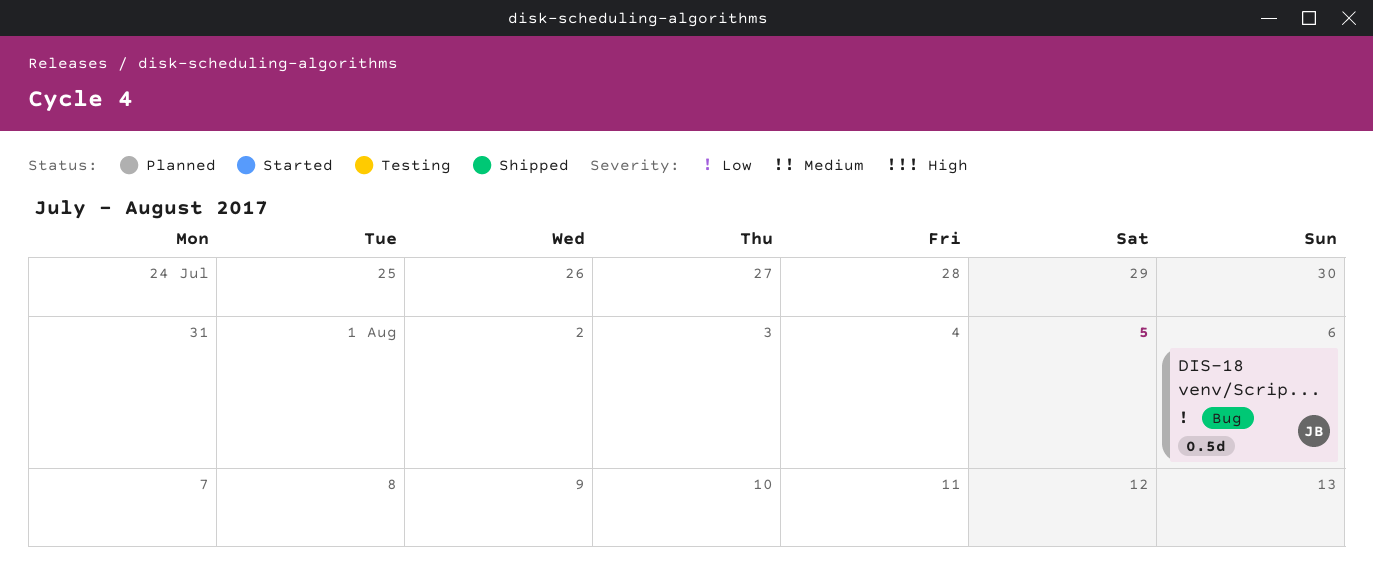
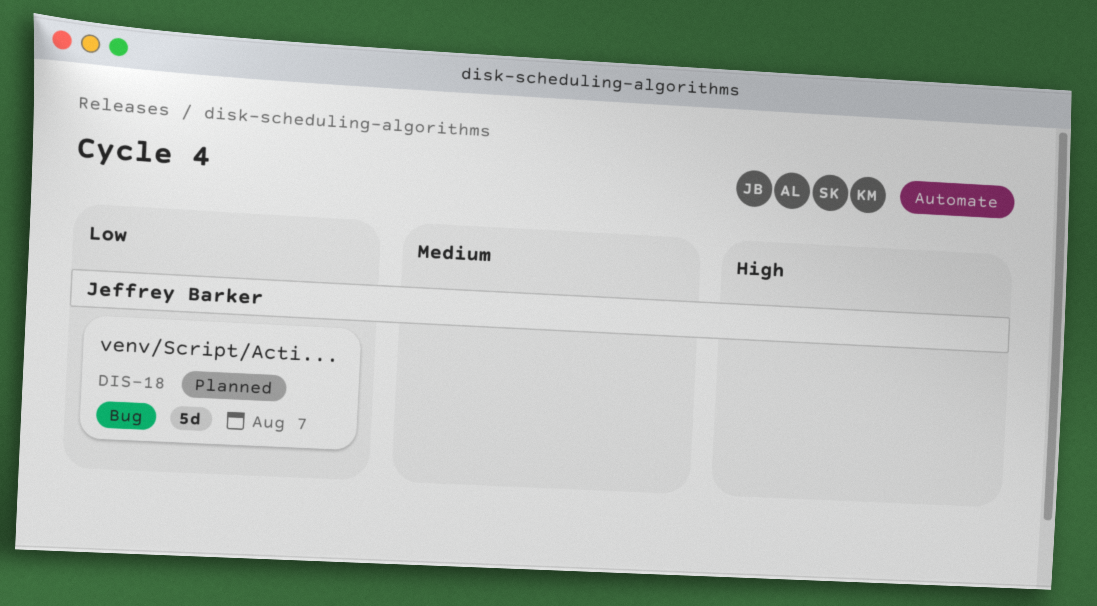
DIS-18, estimate: 0.5d -> 5d
DIS-18, due: Aug 6 -> Aug 7

